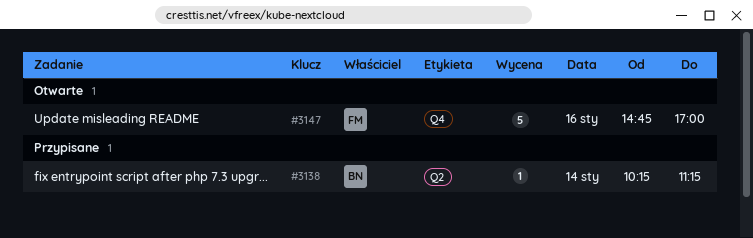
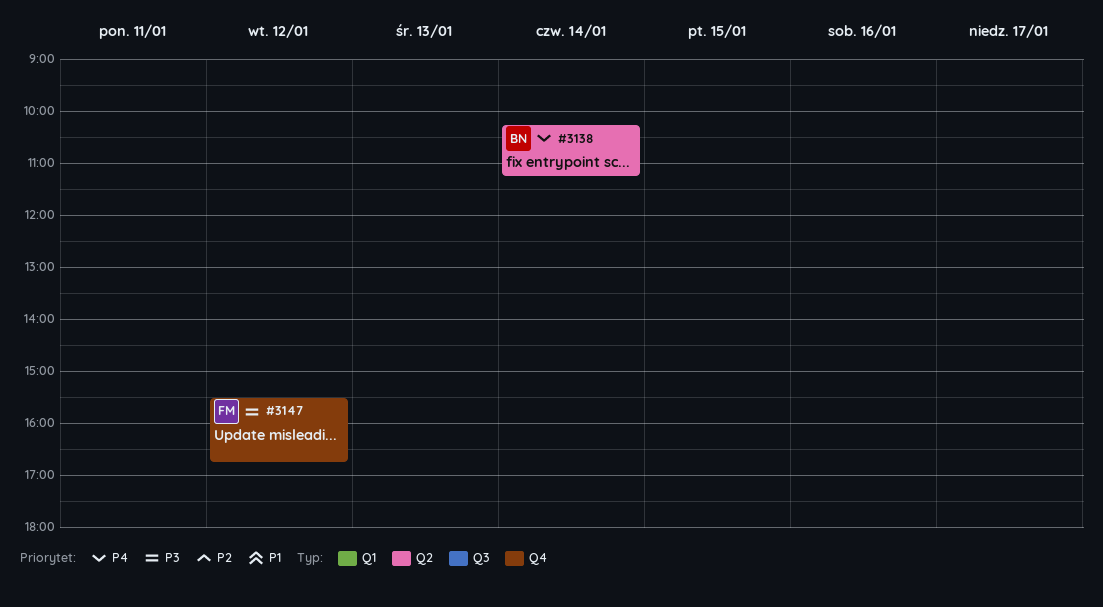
#3147, day: Jan 16 -> Jan 12
#3147, begins: 14:45 -> 15:30
#3147, ends: 17:00 -> 16:45

